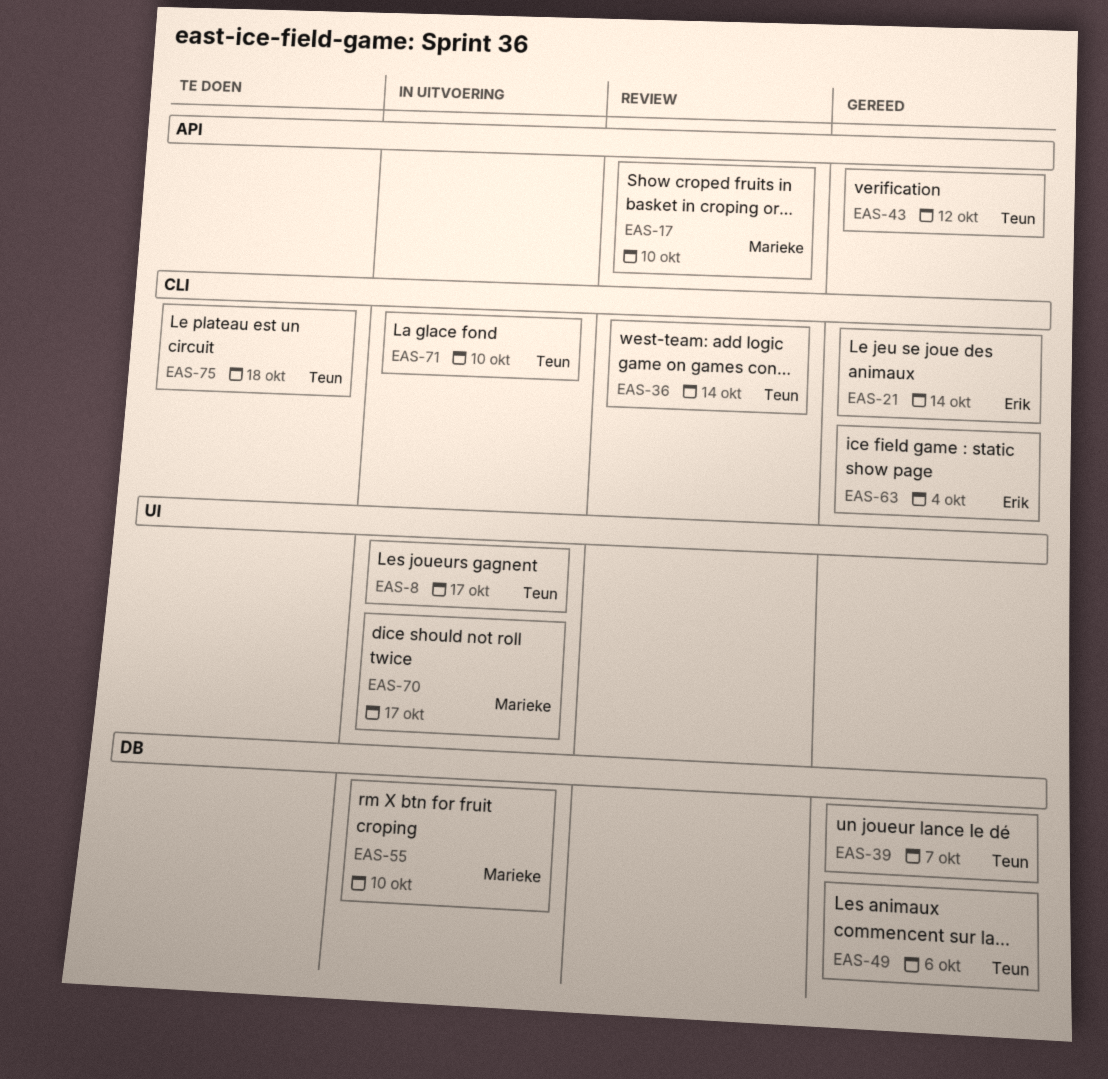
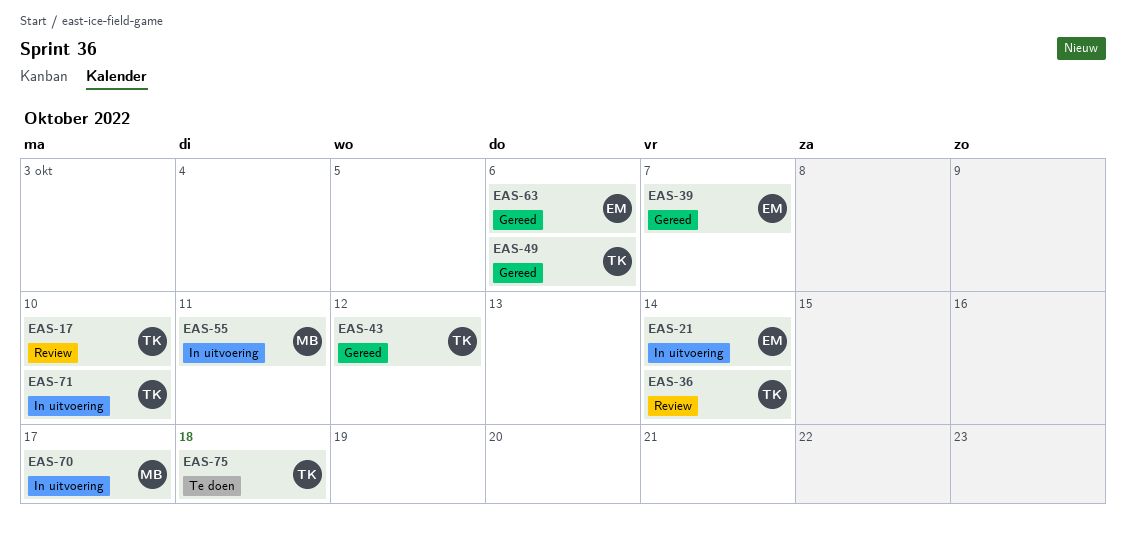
EAS-8: present -> none
EAS-17, owner: Marieke -> Teun
EAS-21, status: Gereed -> In uitvoering
EAS-39, owner: Teun -> Erik
EAS-55, due: Oct 10 -> Oct 11
EAS-63, due: Oct 4 -> Oct 6

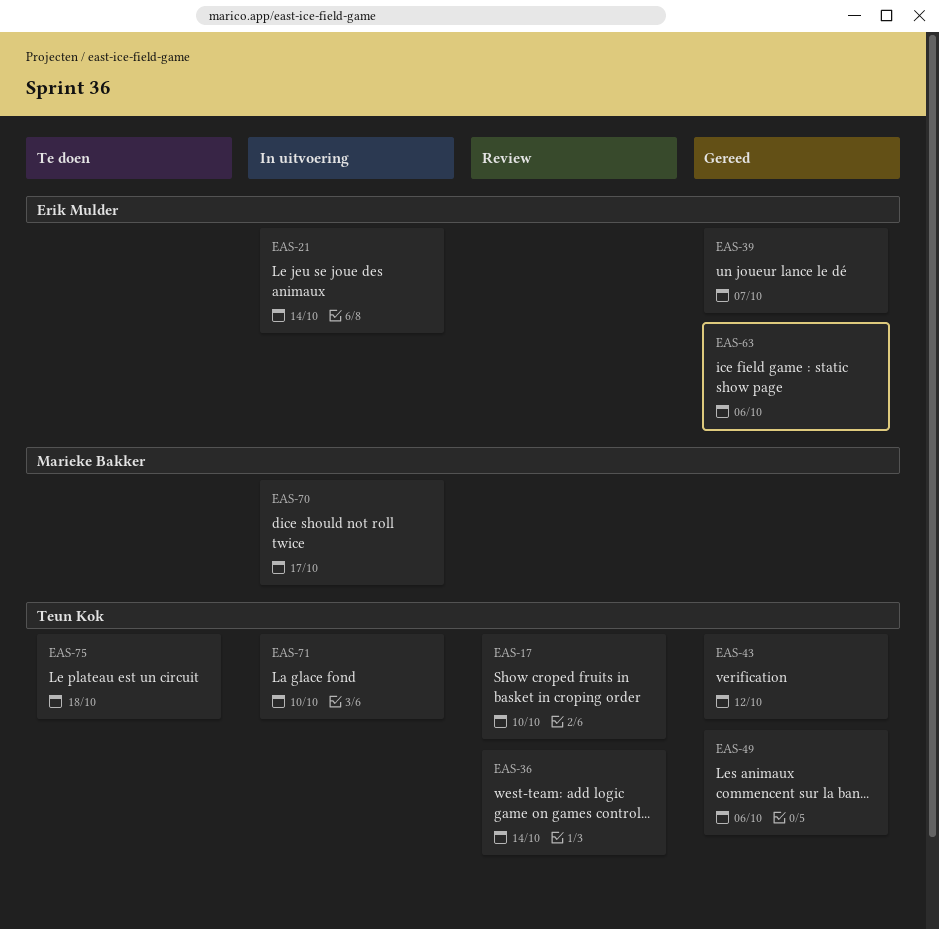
EAS-55: present -> none

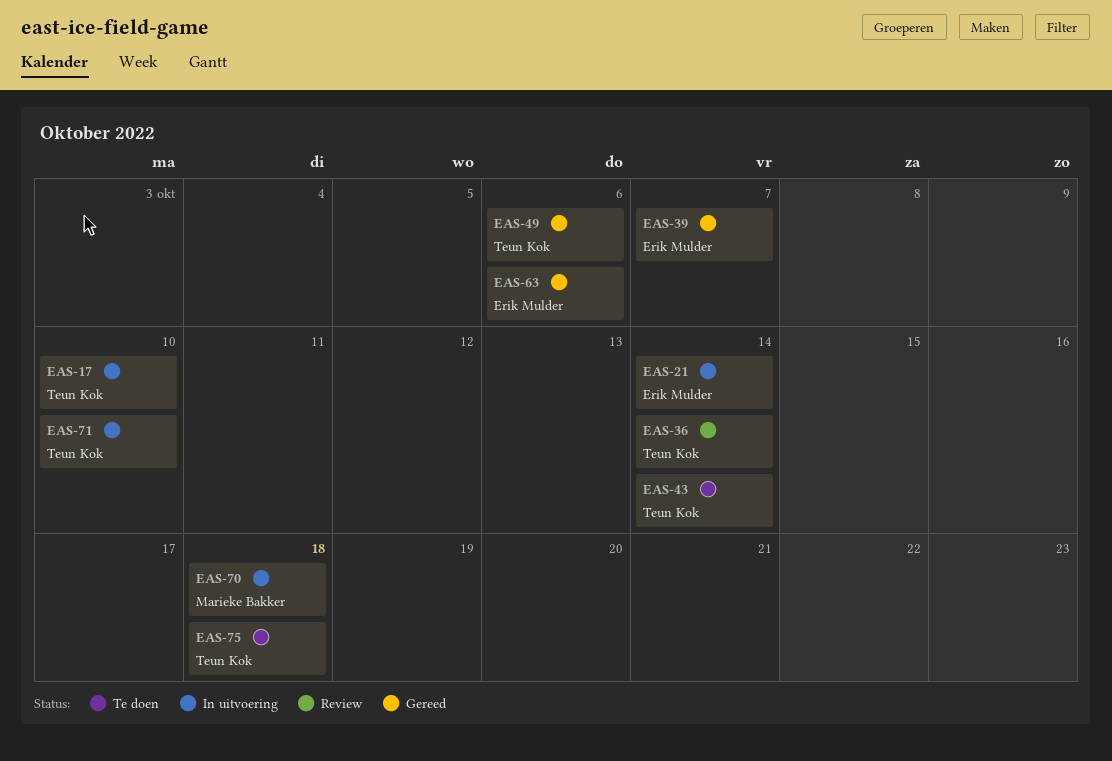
EAS-17, status: Review -> In uitvoering
EAS-43, status: Gereed -> Te doen
EAS-43, due: Oct 12 -> Oct 14
EAS-70, due: Oct 17 -> Oct 18

